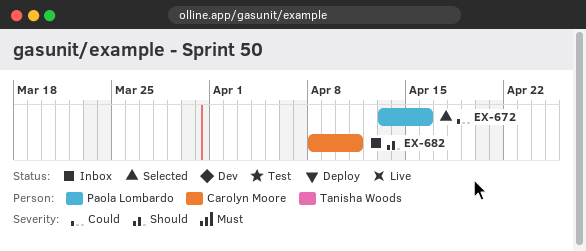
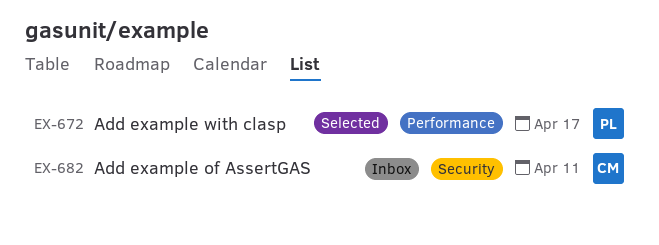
EX-672, due: Apr 16 -> Apr 17

